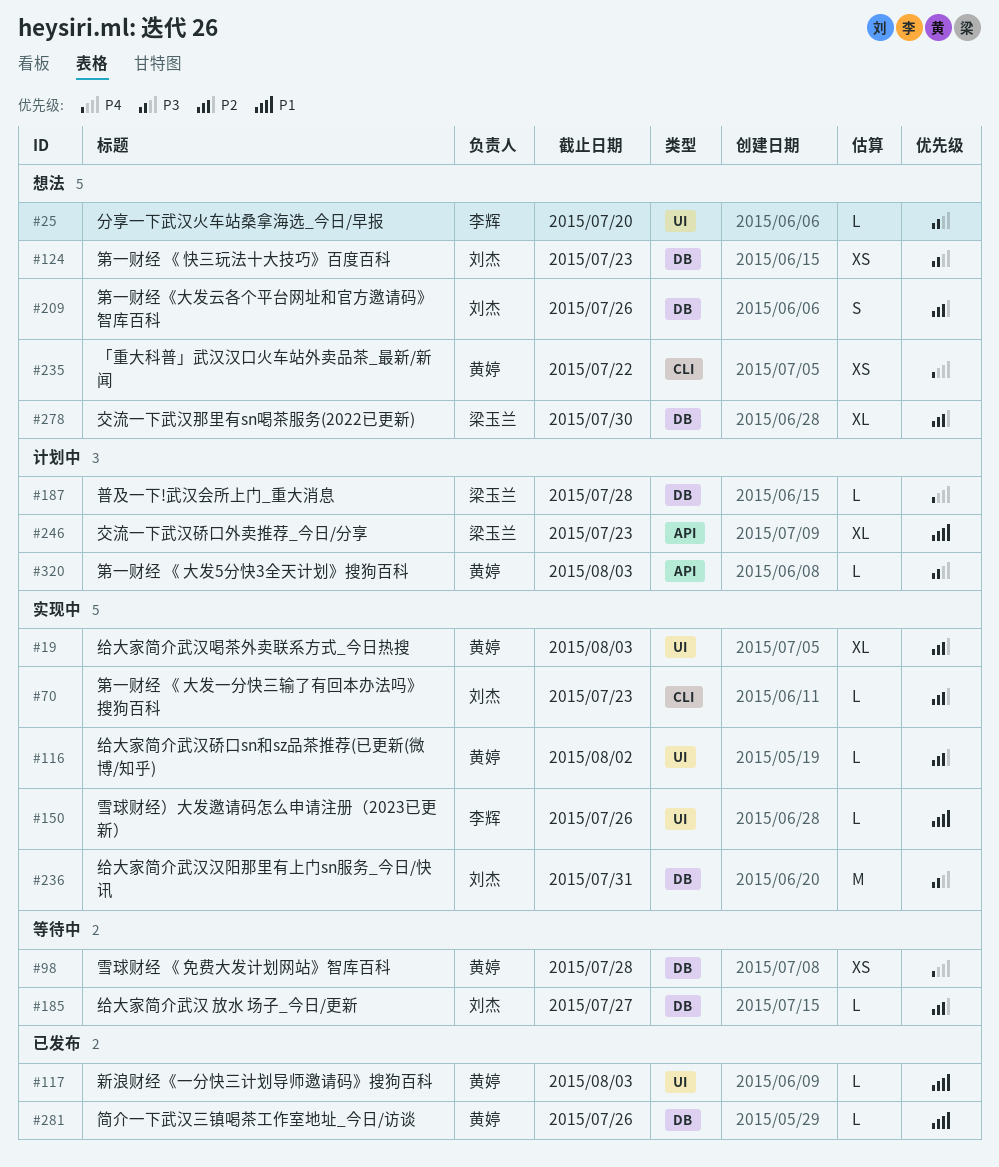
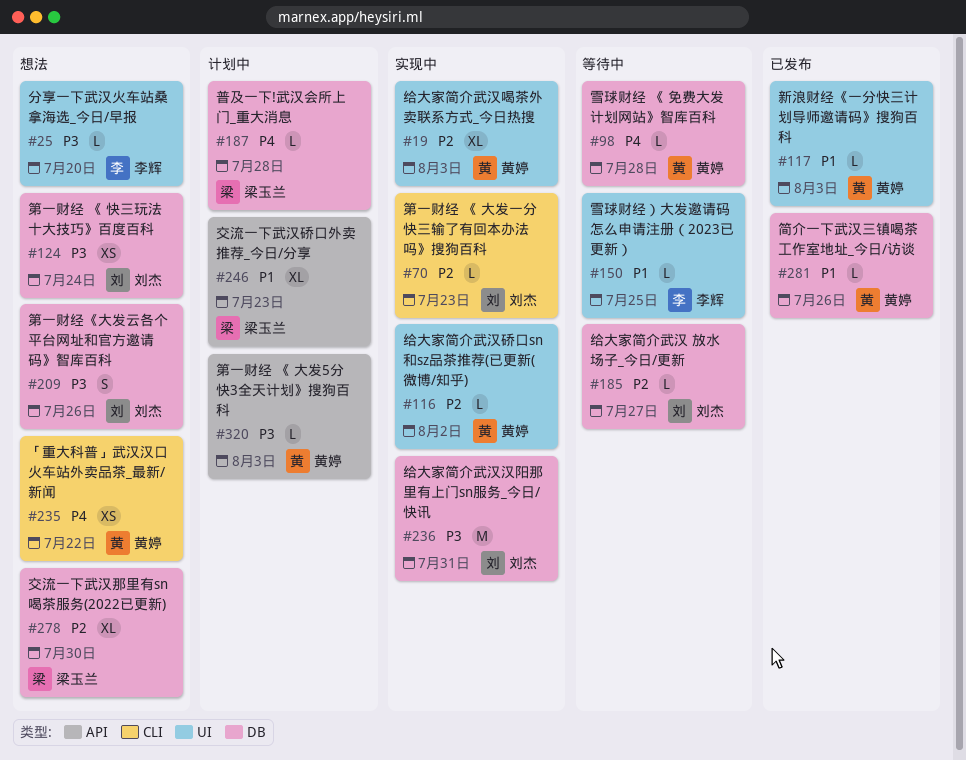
#98, estimate: XS -> L
#124, due: Jul 23 -> Jul 24
#150, status: 实现中 -> 等待中
#150, due: Jul 26 -> Jul 25
#209, priority: P2 -> P3

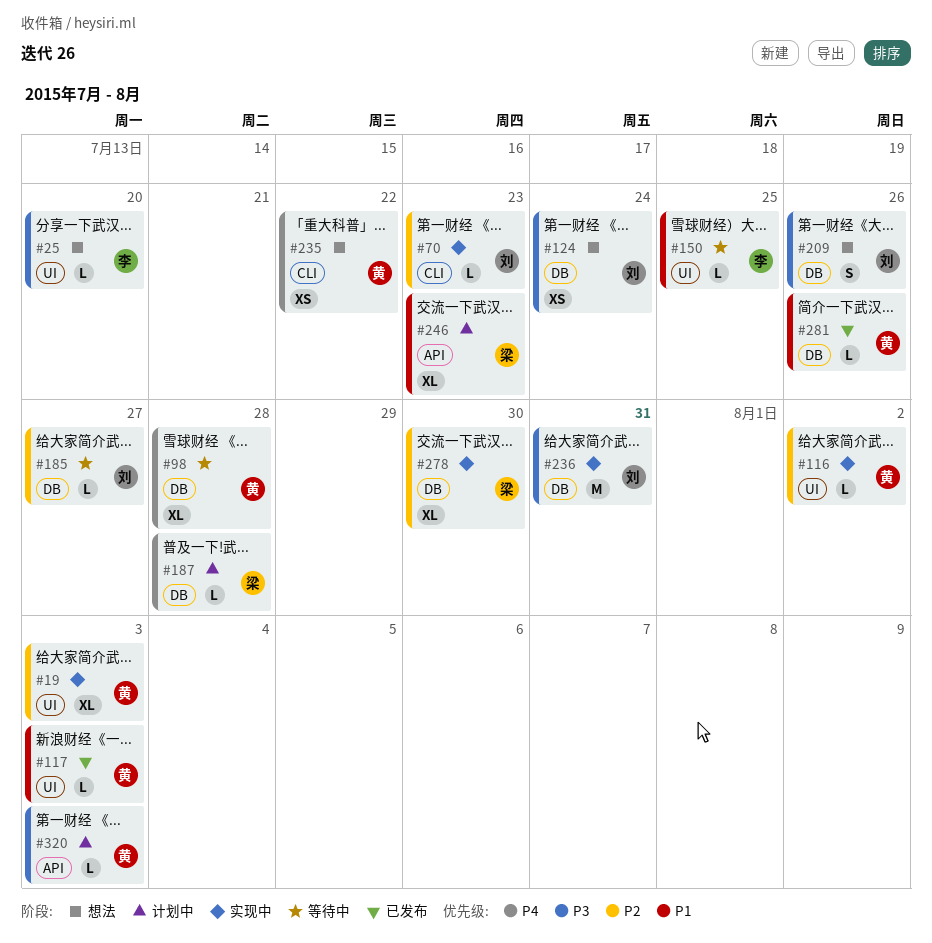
#98, estimate: L -> XL
#278, status: 想法 -> 实现中

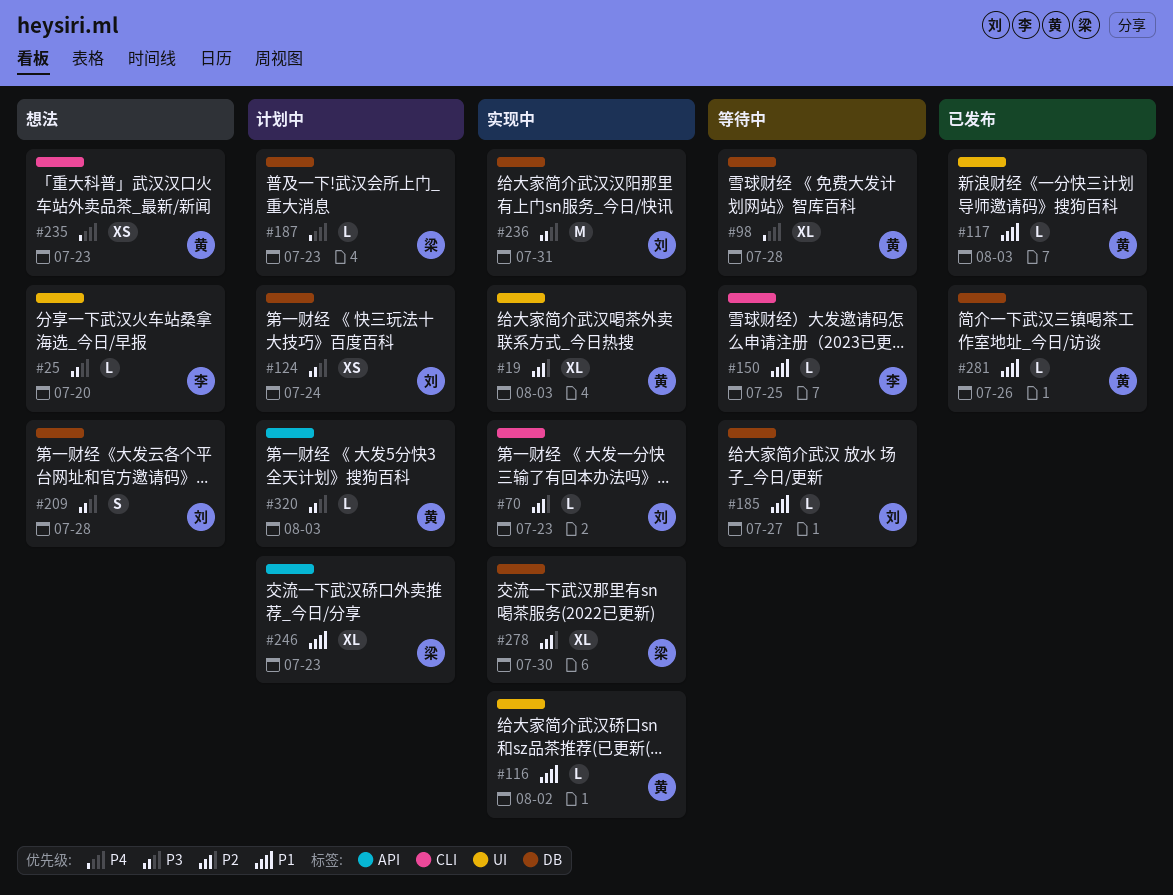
#116, priority: P2 -> P1
#124, status: 想法 -> 计划中
#150, label: UI -> CLI
#185, priority: P2 -> P1
#187, due: Jul 28 -> Jul 23
#209, due: Jul 26 -> Jul 28
#235, due: Jul 22 -> Jul 23

